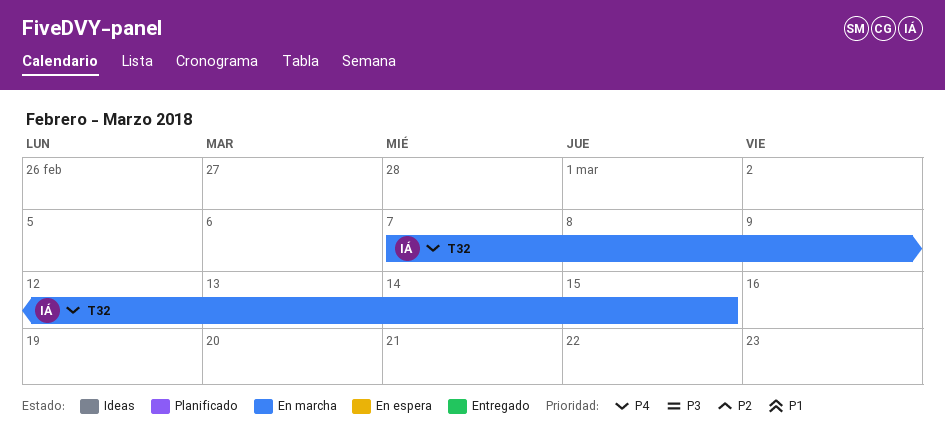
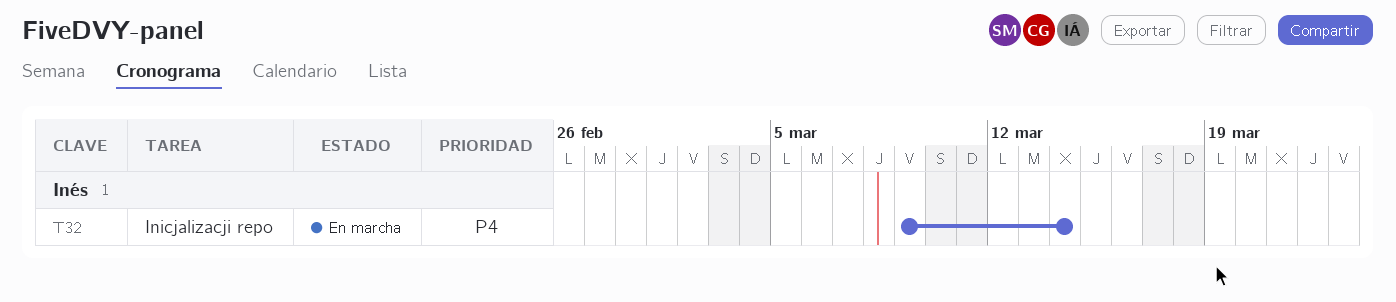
T32, start: Mar 7 -> Mar 9
T32, due: Mar 15 -> Mar 14

